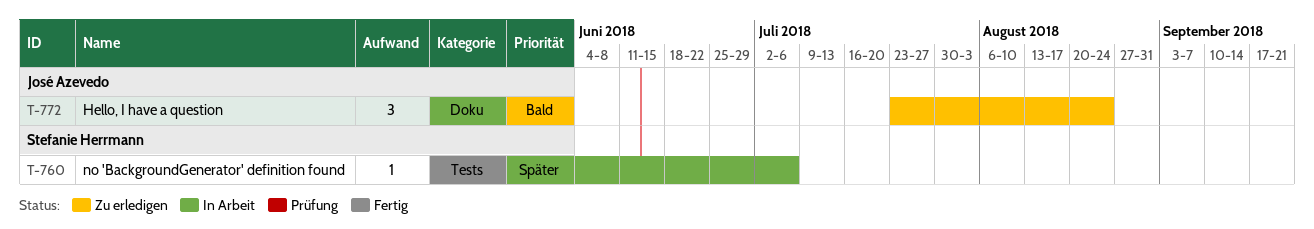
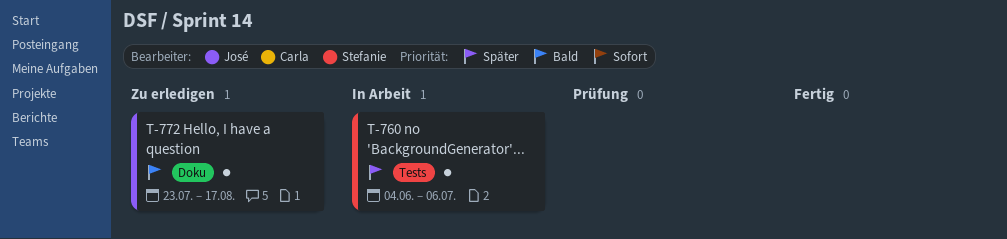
T-772, estimate: 3 -> 1
T-772, due: Aug 24 -> Aug 17

